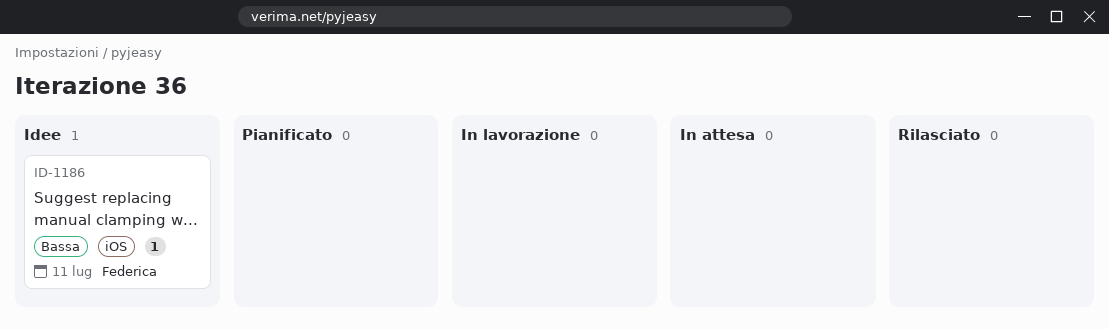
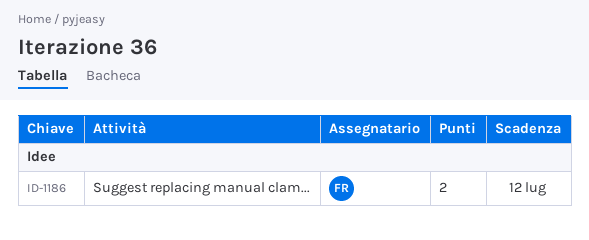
ID-1186, estimate: 1 -> 2
ID-1186, due: Jul 11 -> Jul 12

